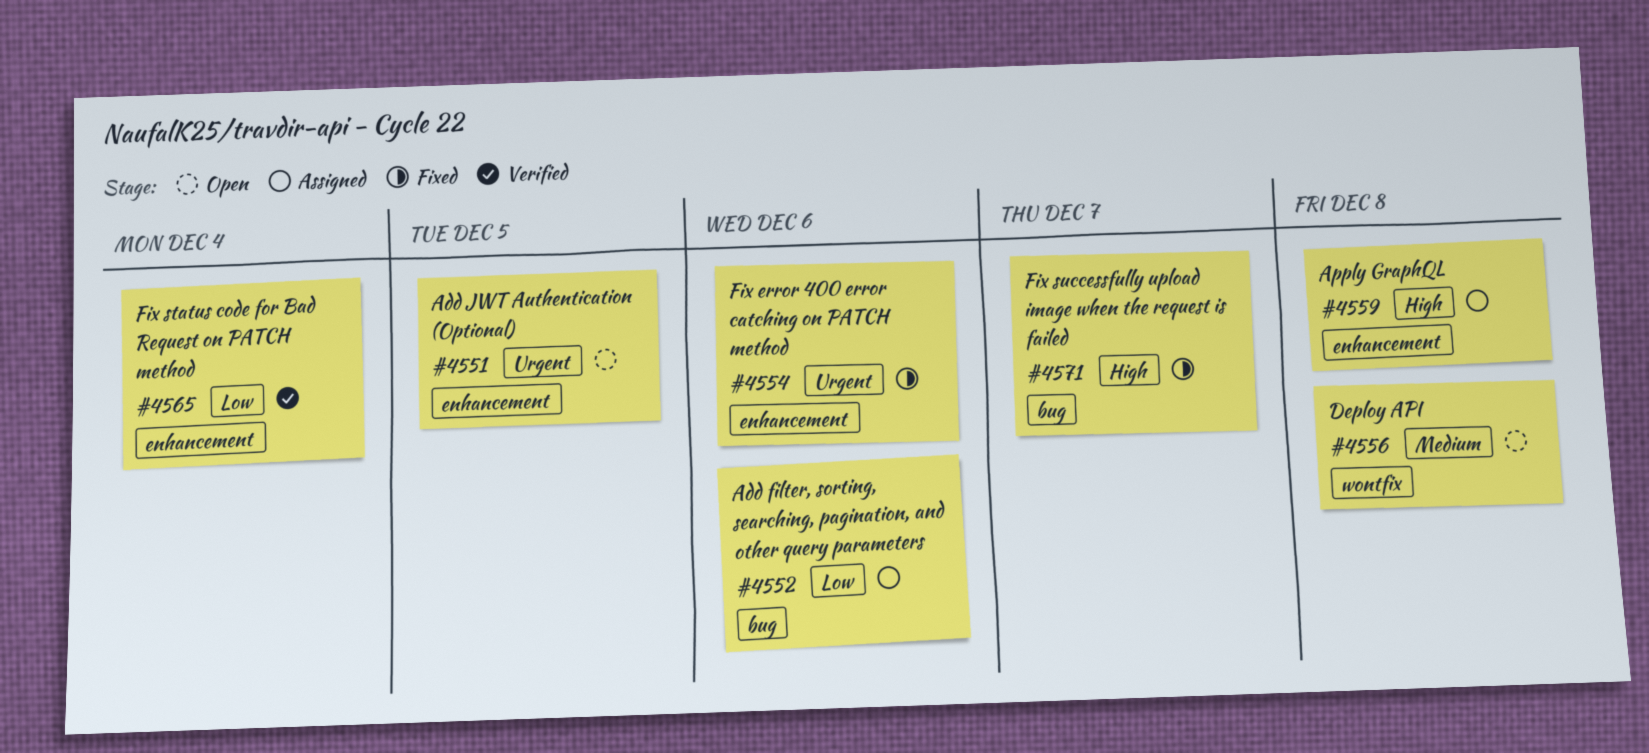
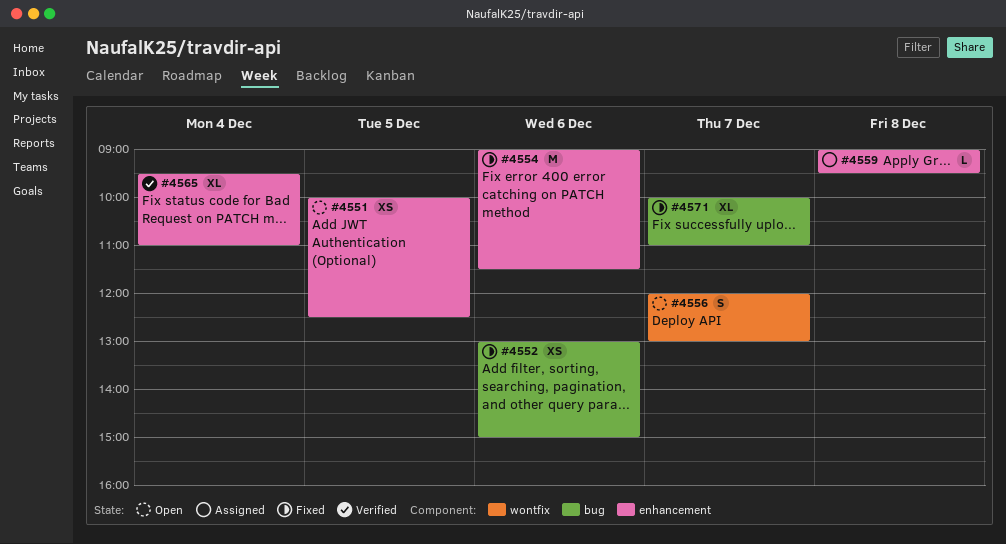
#4552, status: Assigned -> Fixed
#4556, day: Dec 8 -> Dec 7

